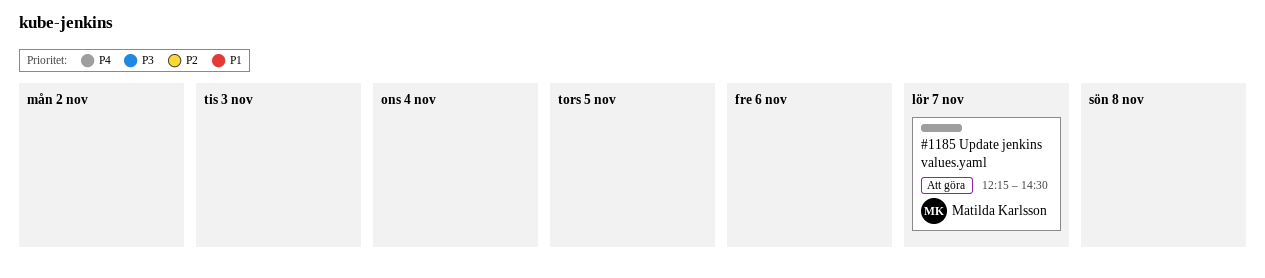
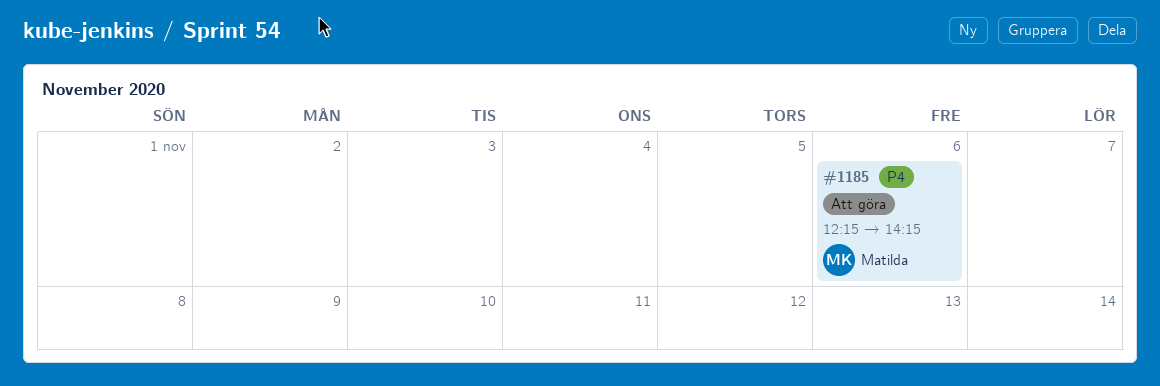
#1185, day: Nov 7 -> Nov 6
#1185, ends: 14:30 -> 14:15

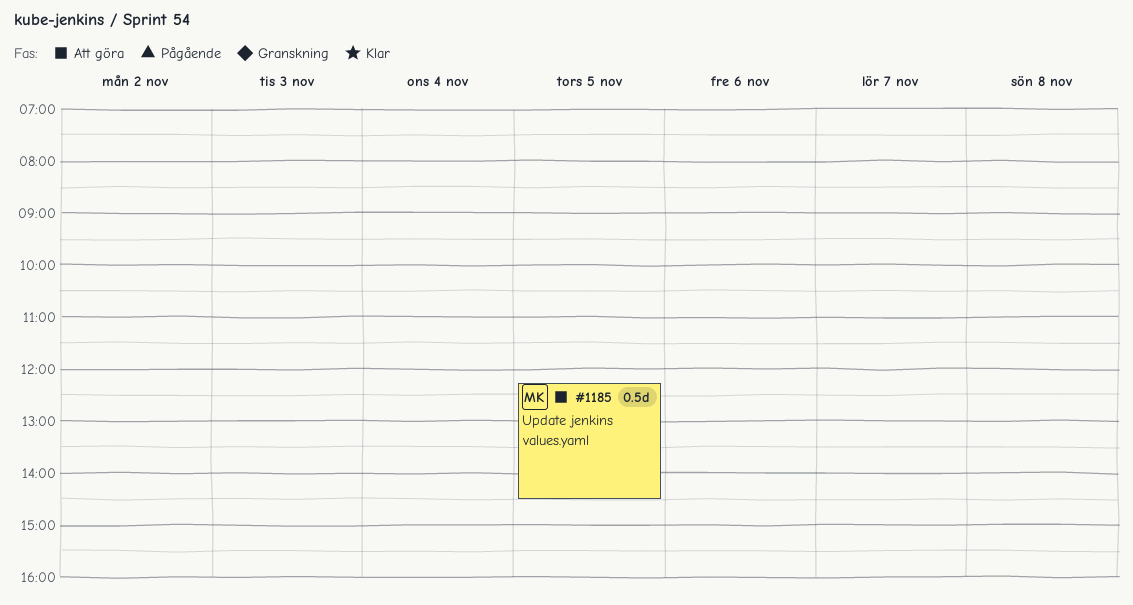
#1185, day: Nov 6 -> Nov 5
#1185, ends: 14:15 -> 14:30

